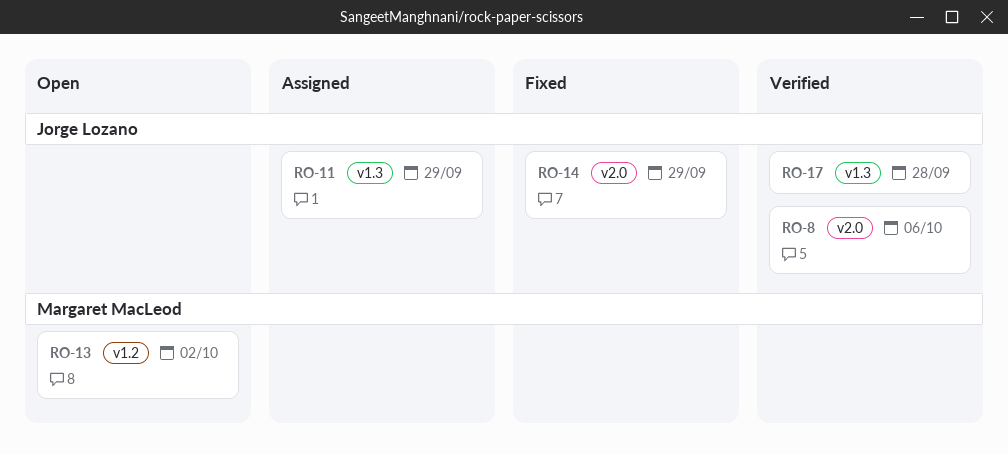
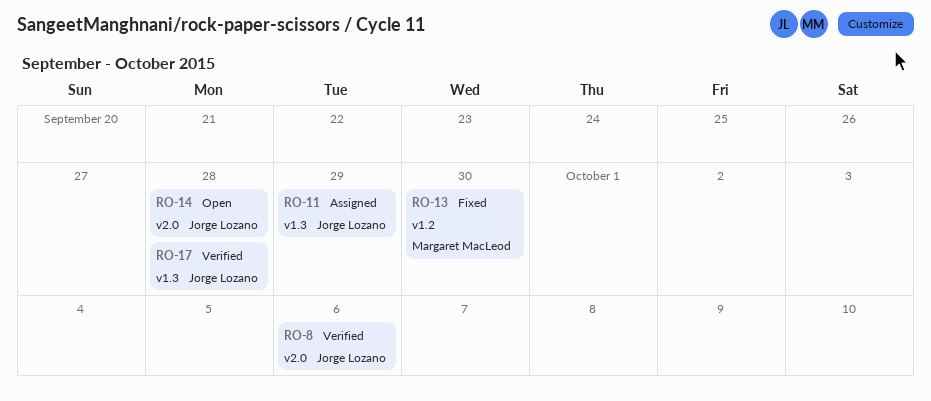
RO-13, status: Open -> Fixed
RO-13, due: Oct 2 -> Sep 30
RO-14, status: Fixed -> Open
RO-14, due: Sep 29 -> Sep 28

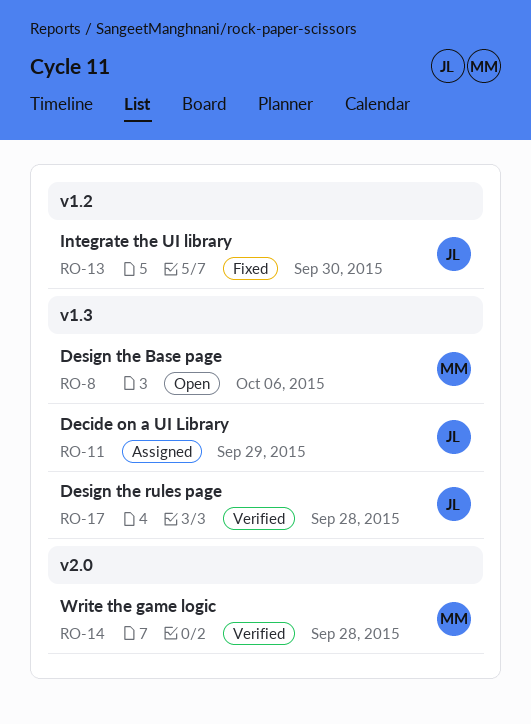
RO-8, status: Verified -> Open
RO-8, owner: Jorge Lozano -> Margaret MacLeod
RO-8, label: v2.0 -> v1.3
RO-13, owner: Margaret MacLeod -> Jorge Lozano
RO-14, status: Open -> Verified
RO-14, owner: Jorge Lozano -> Margaret MacLeod

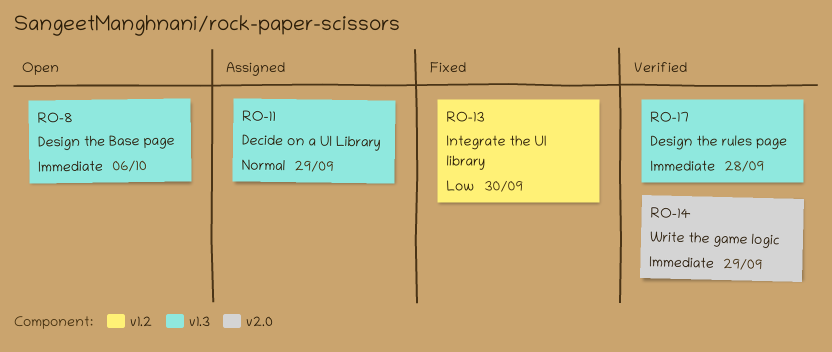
RO-14, due: Sep 28 -> Sep 29

